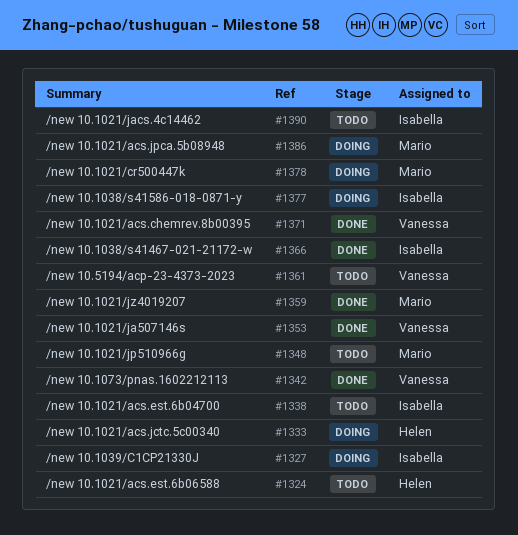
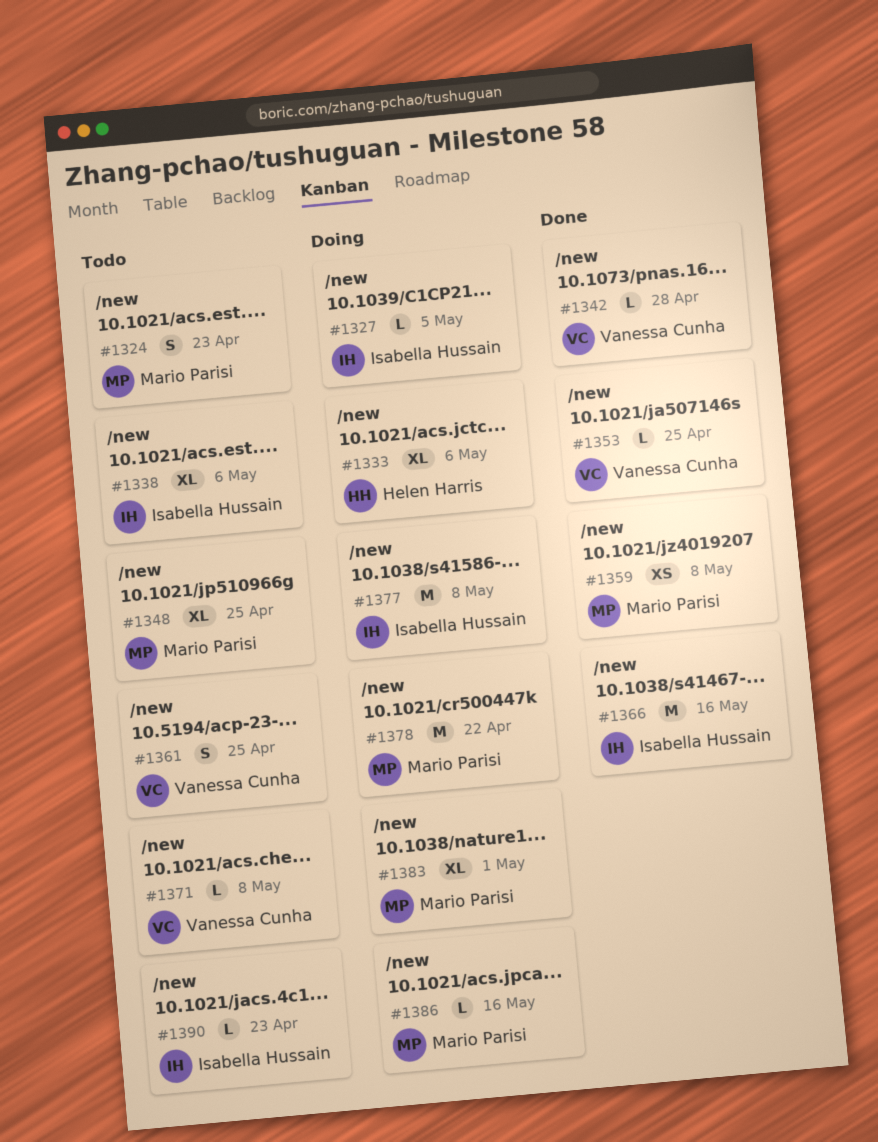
#1324, owner: Helen Harris -> Mario Parisi
#1371, status: Done -> Todo
#1383: none -> present

